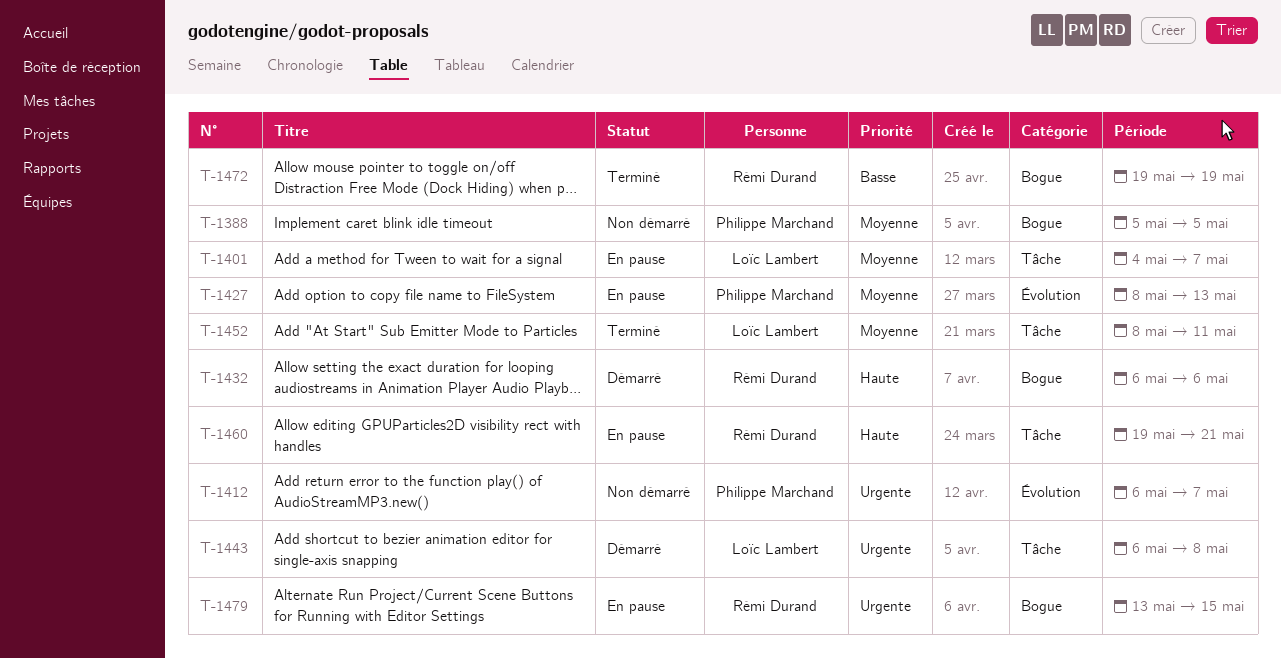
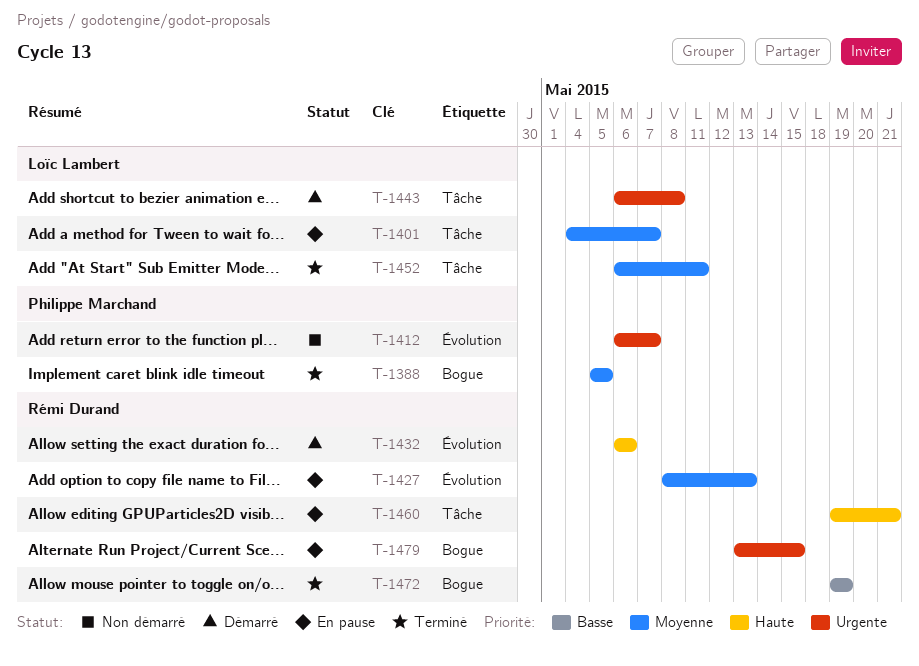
T-1388, status: Non démarré -> Terminé
T-1427, owner: Philippe Marchand -> Rémi Durand
T-1432, label: Bogue -> Évolution
T-1452, start: May 8 -> May 6

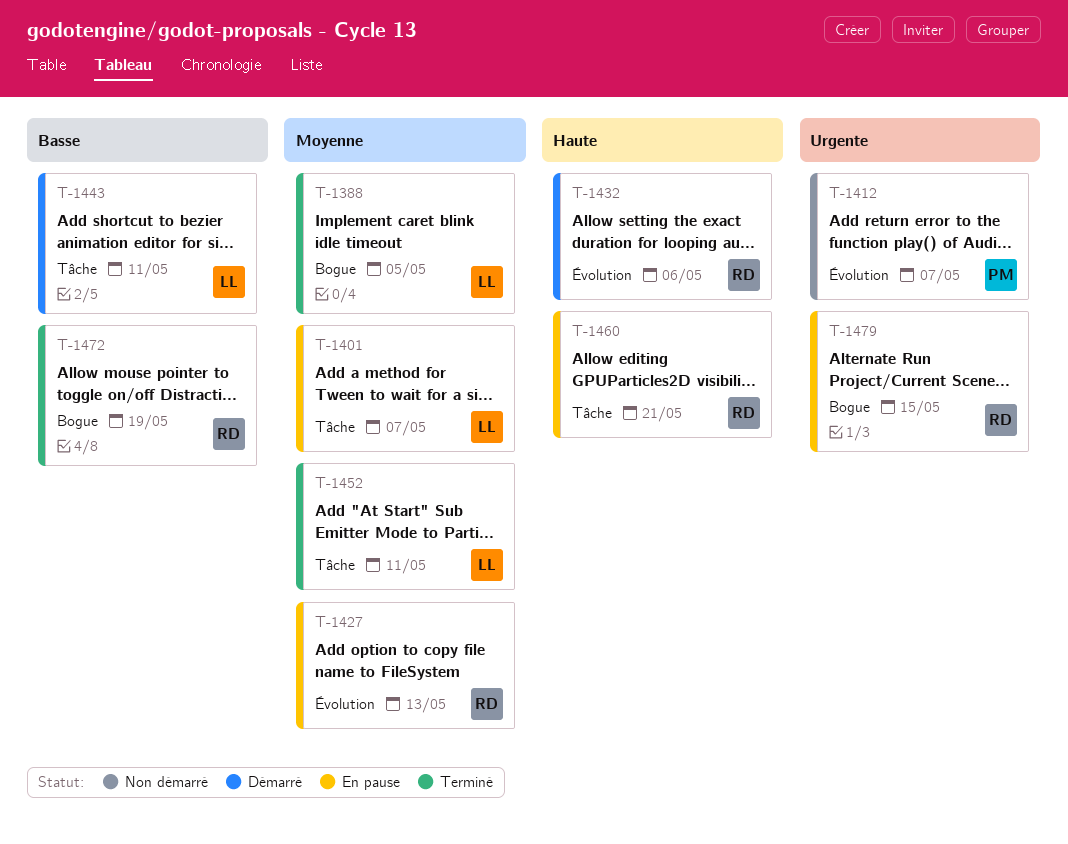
T-1388, owner: Philippe Marchand -> Loïc Lambert
T-1443, priority: Urgente -> Basse
T-1443, due: May 8 -> May 11

